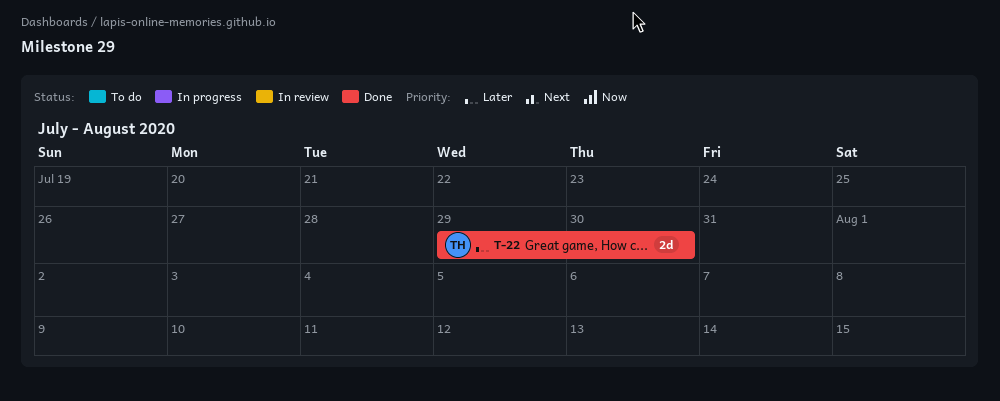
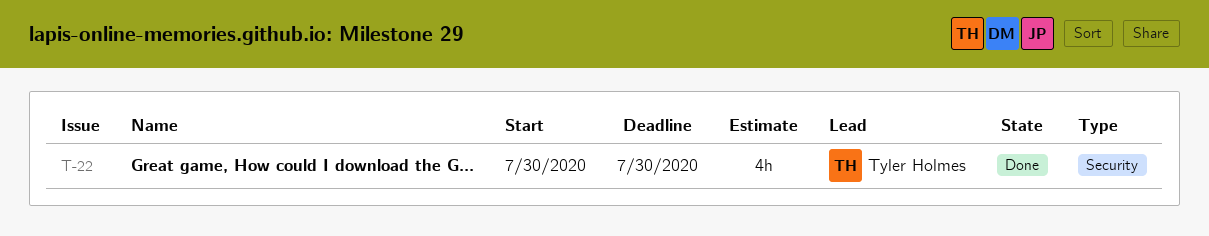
T-22, estimate: 2d -> 4h
T-22, start: Jul 29 -> Jul 30

